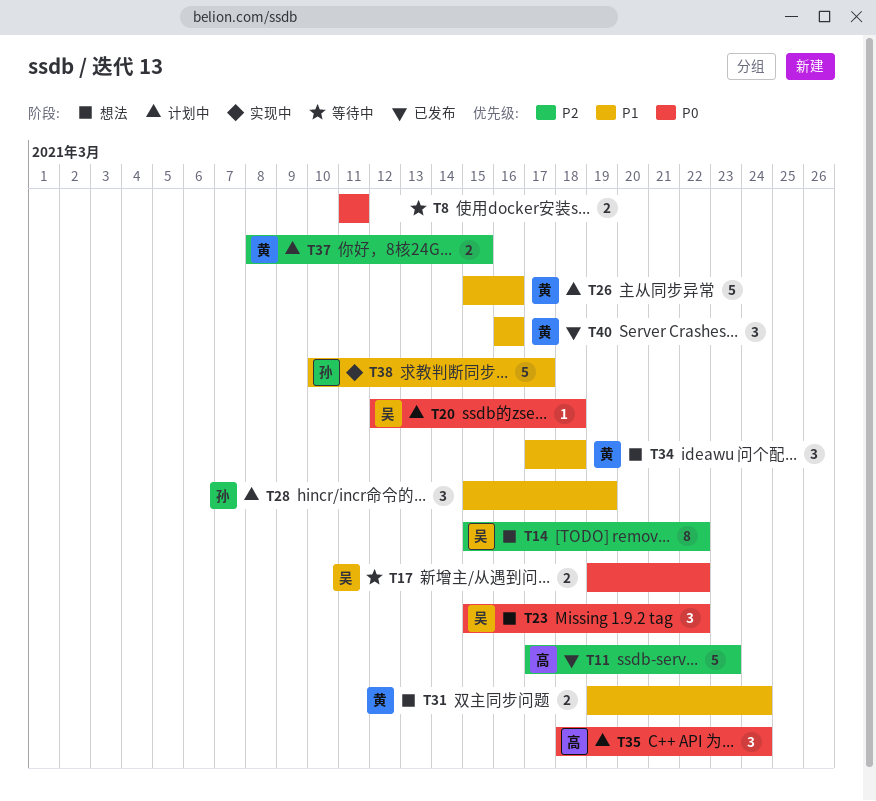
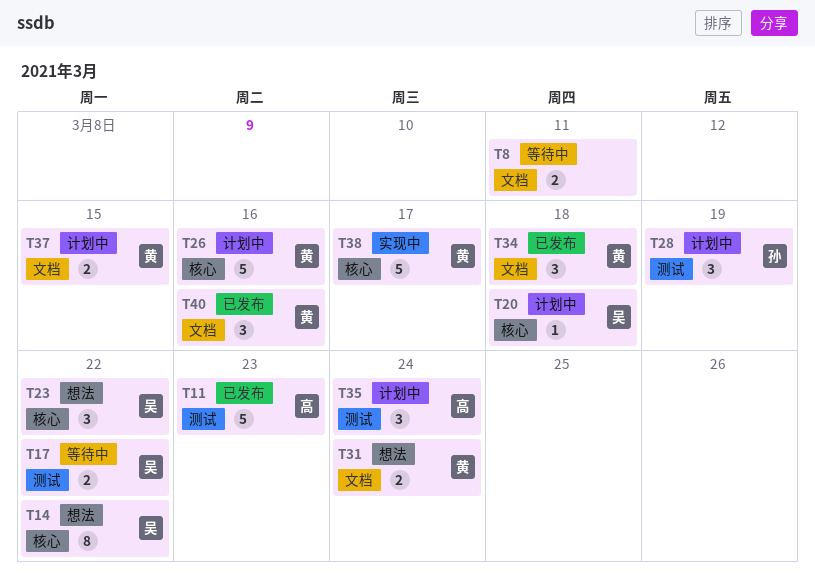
T34, status: 想法 -> 已发布
T38, owner: 孙 -> 黄

